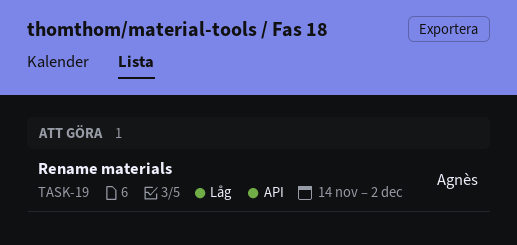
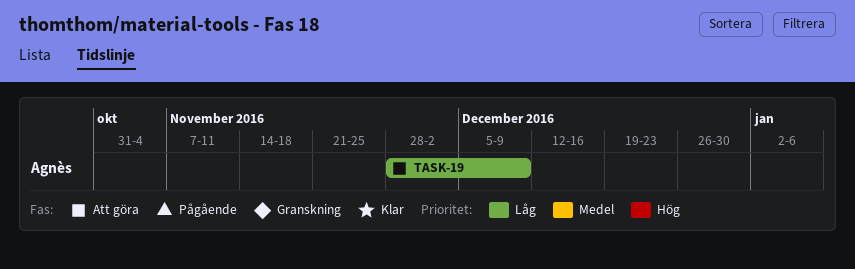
TASK-19, start: Nov 14 -> Nov 28
TASK-19, due: Dec 2 -> Dec 9

